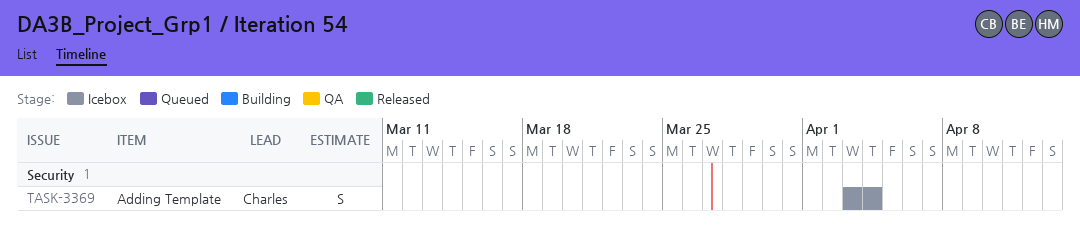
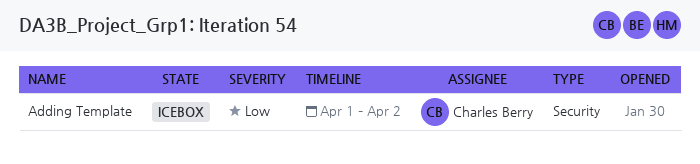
Adding Template, start: Apr 3 -> Apr 1
Adding Template, due: Apr 4 -> Apr 2

